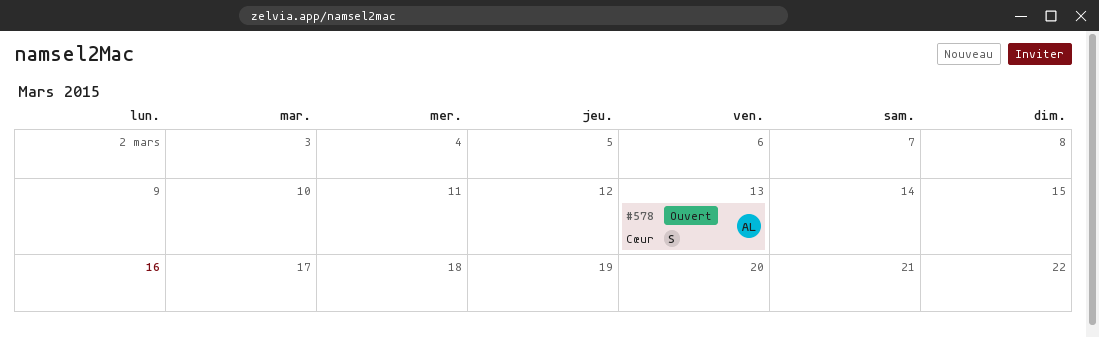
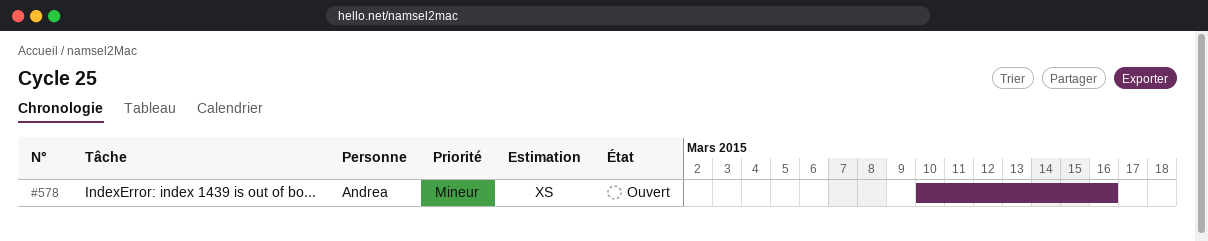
#578, estimate: S -> XS
#578, due: Mar 13 -> Mar 16

